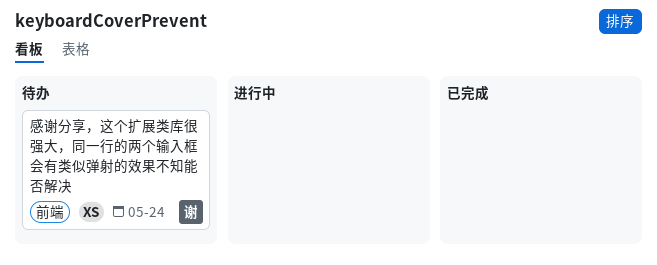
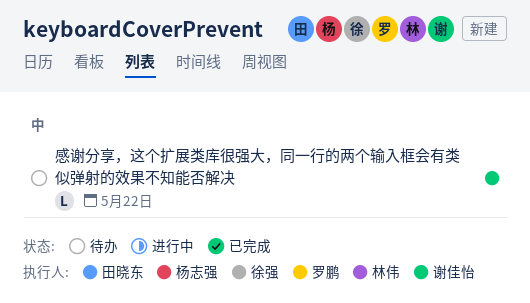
感谢分享，这个扩展类库很强大，同一行的两个输入框会有类似弹射的效果不知能否解决, estimate: XS -> L
感谢分享，这个扩展类库很强大，同一行的两个输入框会有类似弹射的效果不知能否解决, due: May 24 -> May 22

